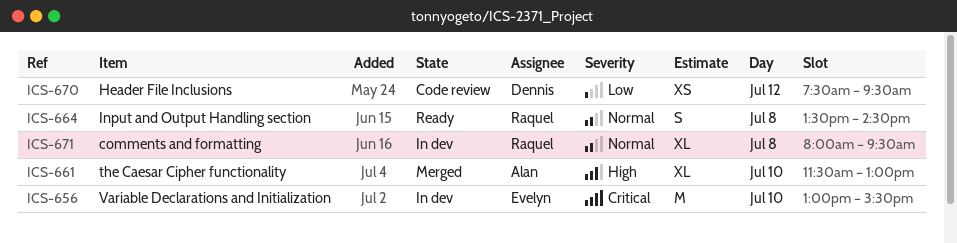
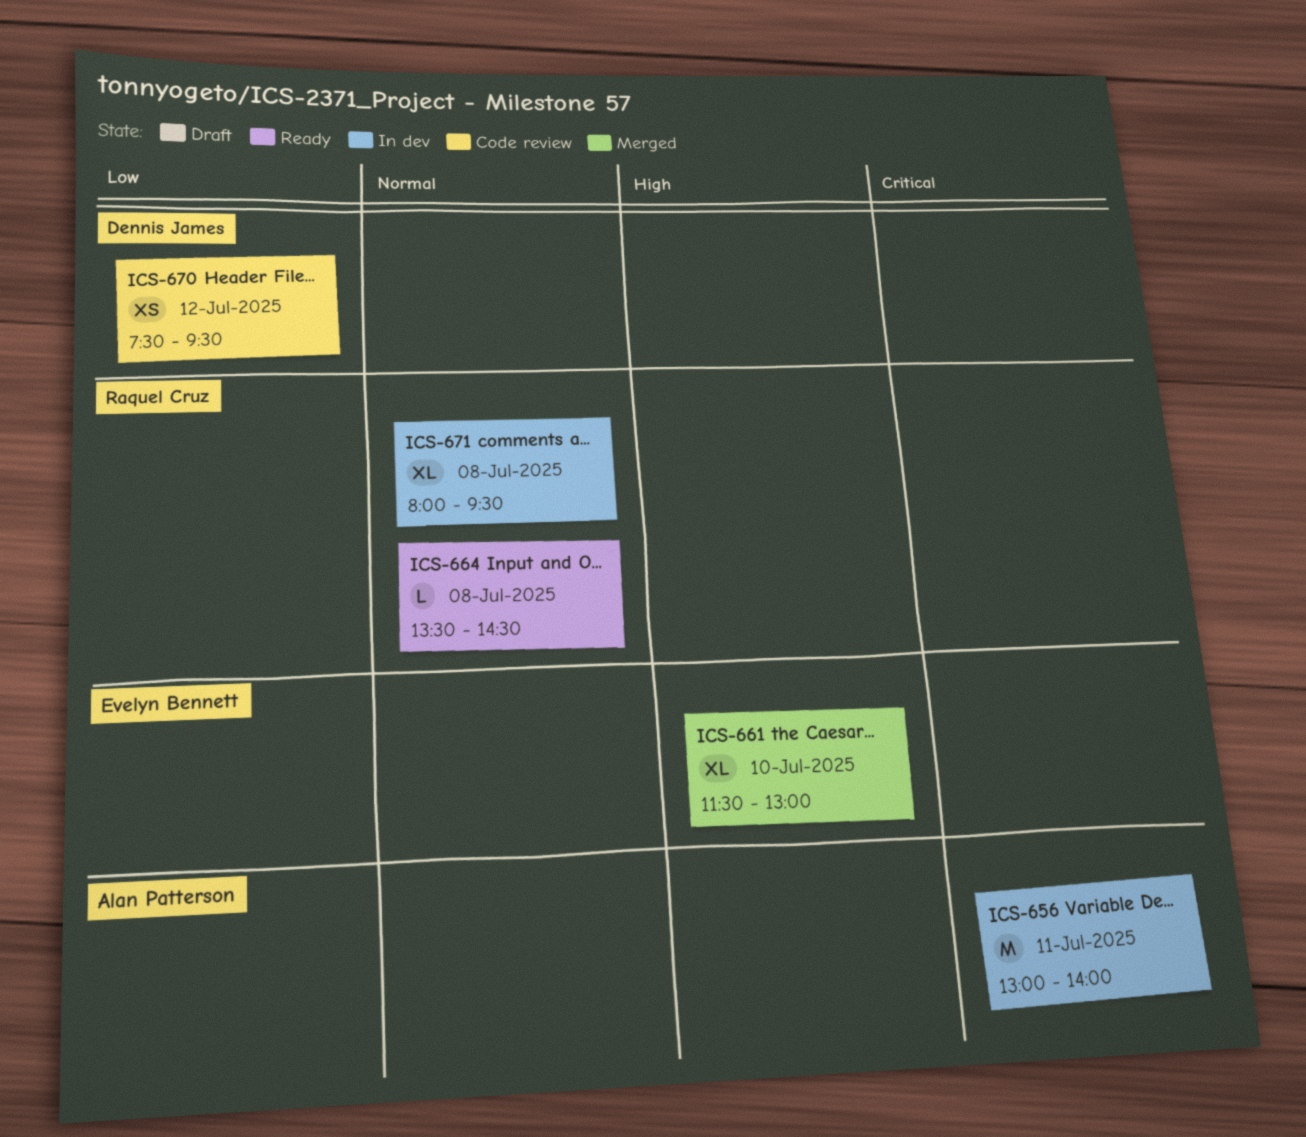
ICS-656, owner: Evelyn Bennett -> Alan Patterson
ICS-656, day: Jul 10 -> Jul 11
ICS-656, ends: 15:30 -> 14:00
ICS-661, owner: Alan Patterson -> Evelyn Bennett
ICS-664, estimate: S -> L

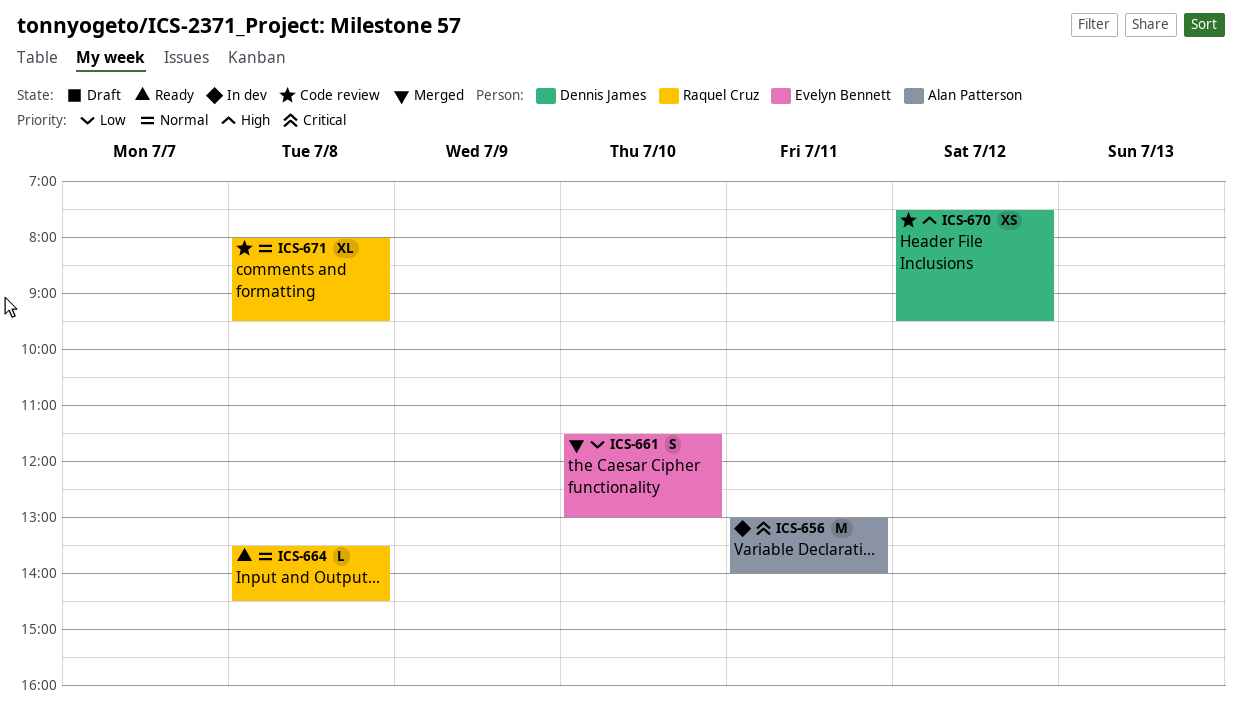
ICS-661, priority: High -> Low
ICS-661, estimate: XL -> S
ICS-670, priority: Low -> High
ICS-671, status: In dev -> Code review

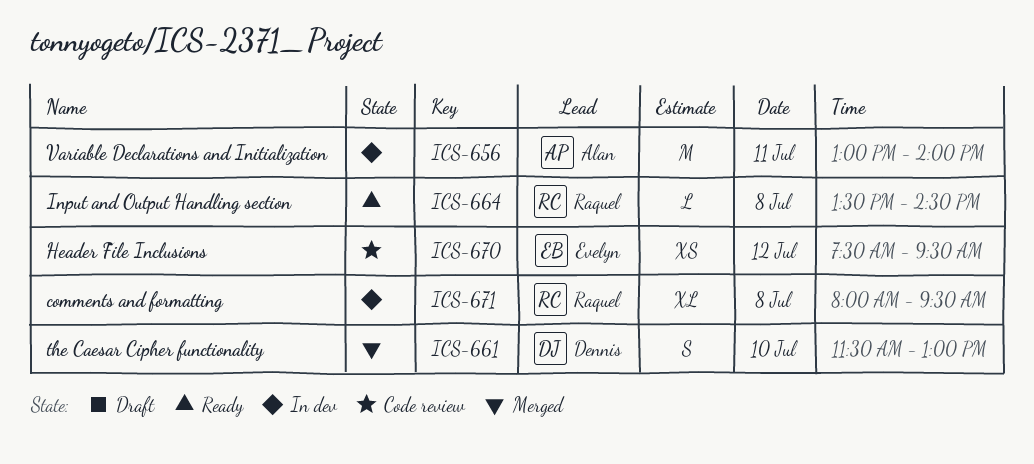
ICS-661, owner: Evelyn Bennett -> Dennis James
ICS-670, owner: Dennis James -> Evelyn Bennett
ICS-671, status: Code review -> In dev

